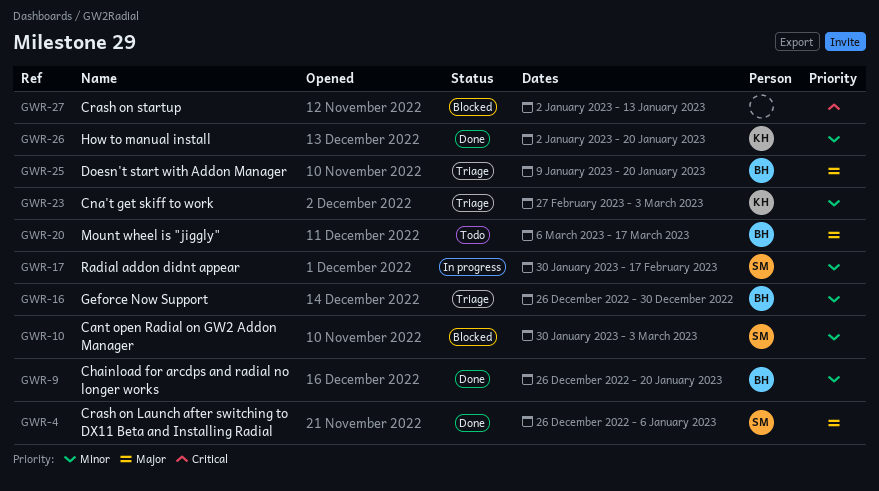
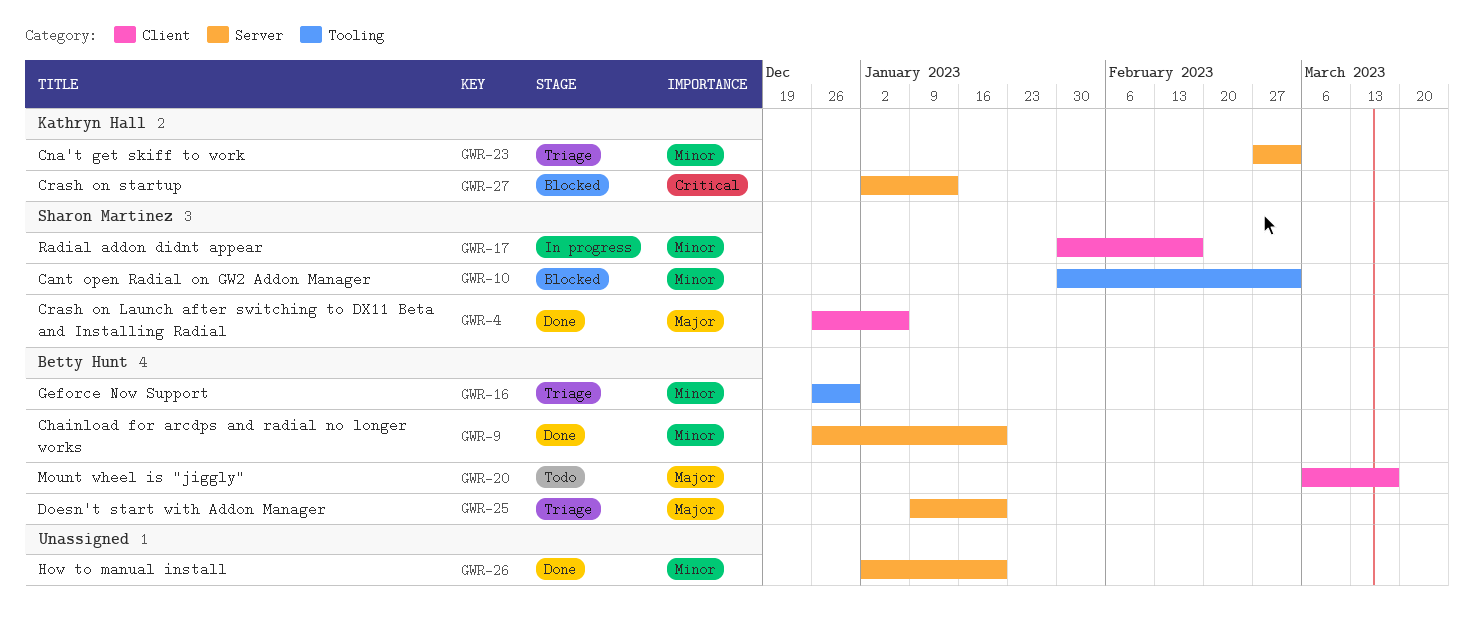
GWR-26, owner: Kathryn Hall -> none
GWR-27, owner: none -> Kathryn Hall

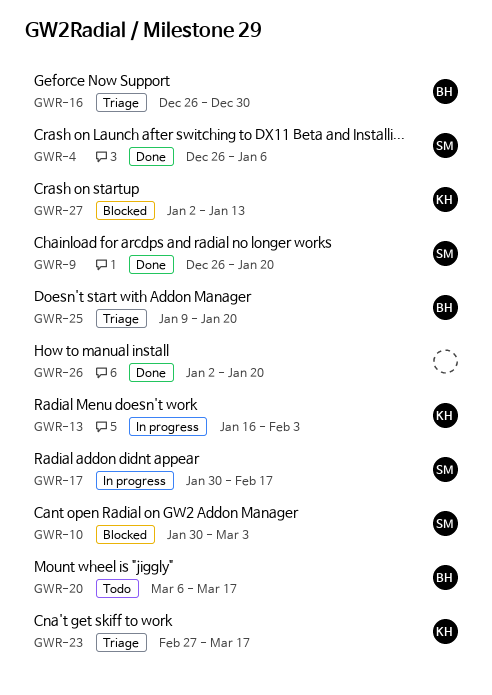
GWR-9, owner: Betty Hunt -> Sharon Martinez
GWR-13: none -> present
GWR-23, due: Mar 3 -> Mar 17

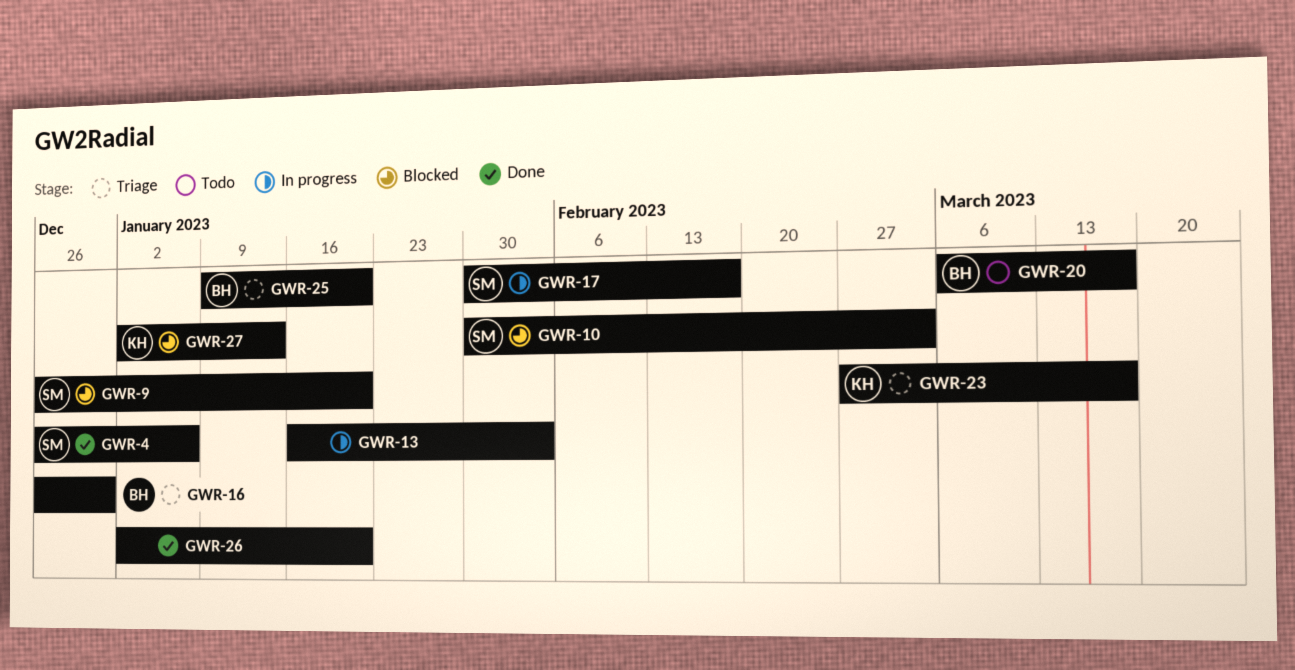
GWR-9, status: Done -> Blocked
GWR-13, owner: KH -> none

